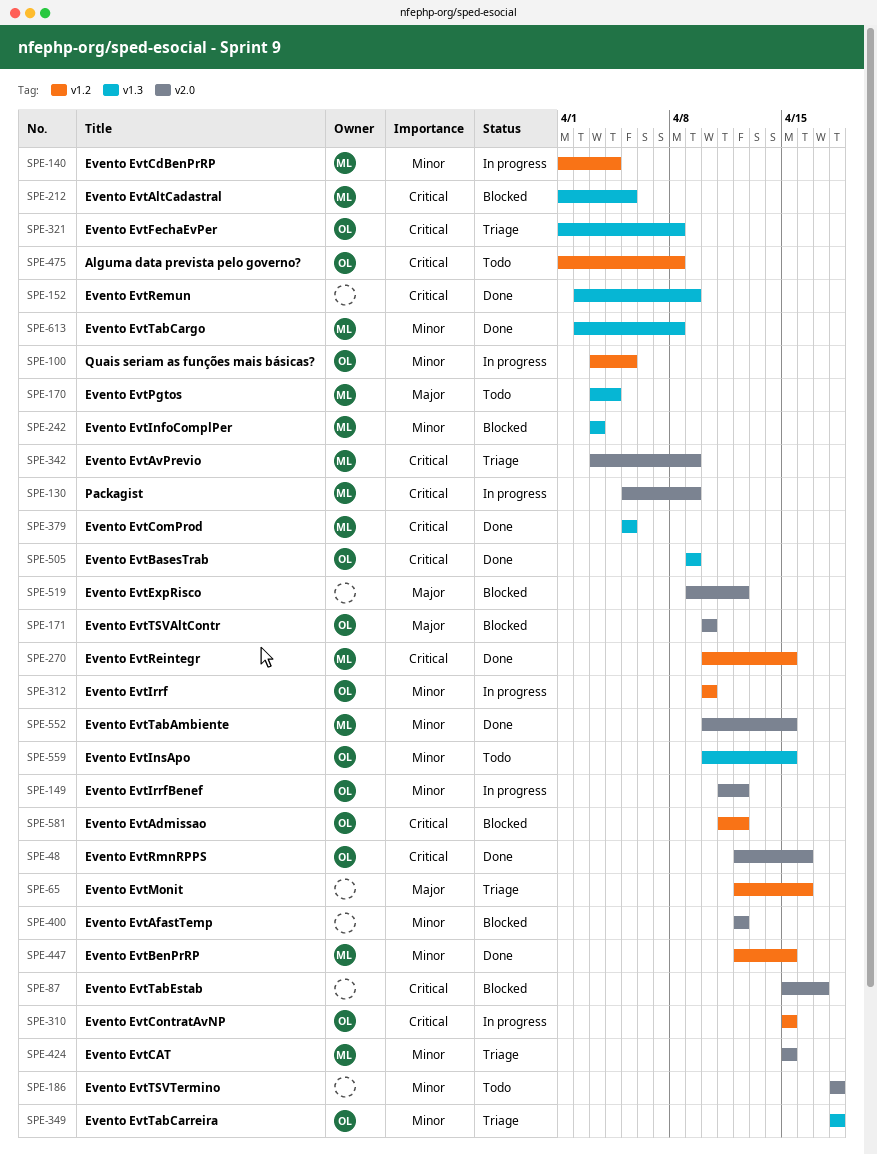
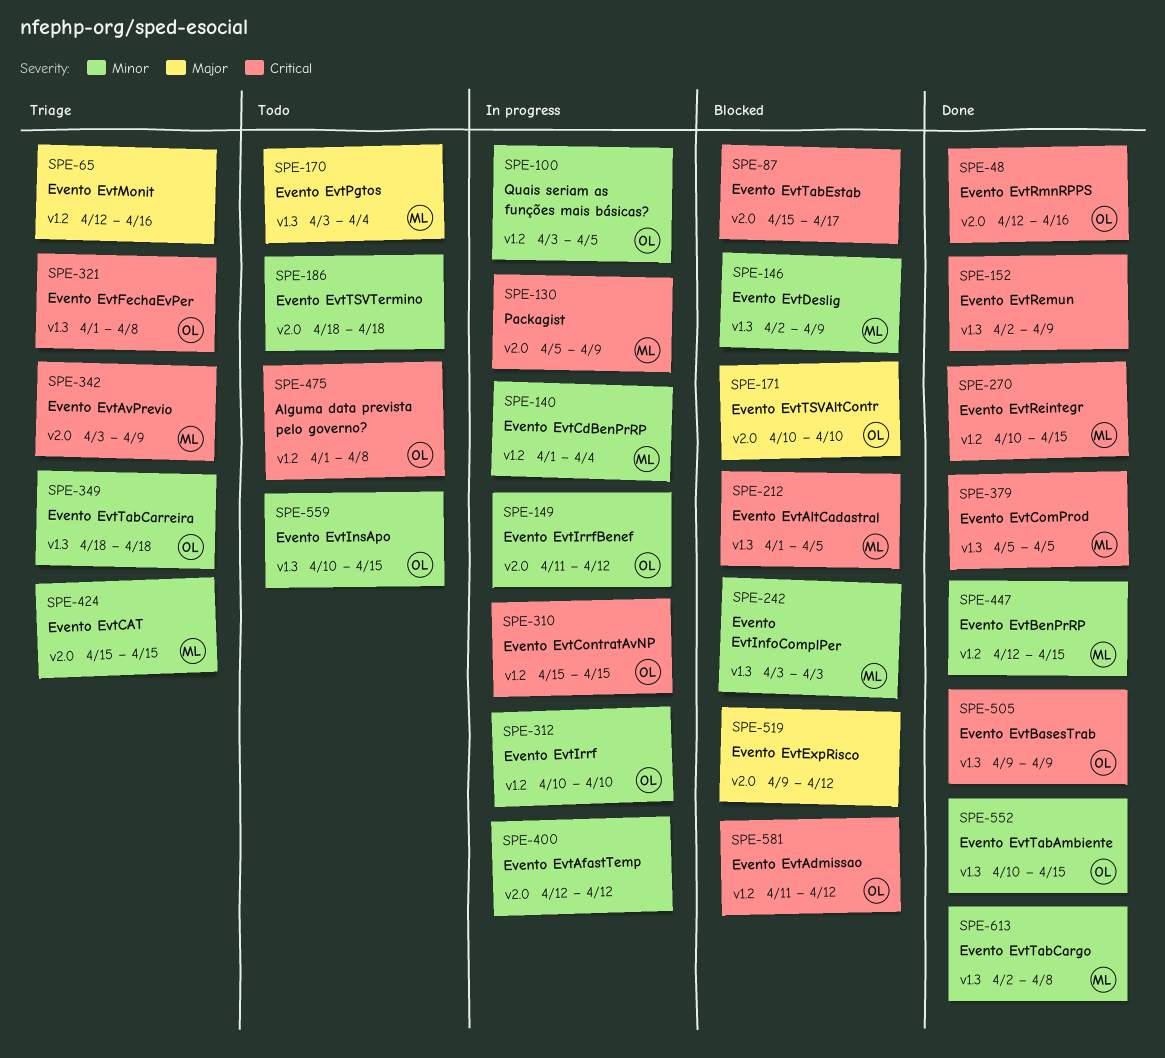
SPE-146: none -> present
SPE-400, status: Blocked -> In progress
SPE-552, owner: ML -> OL
SPE-552, label: v2.0 -> v1.3

